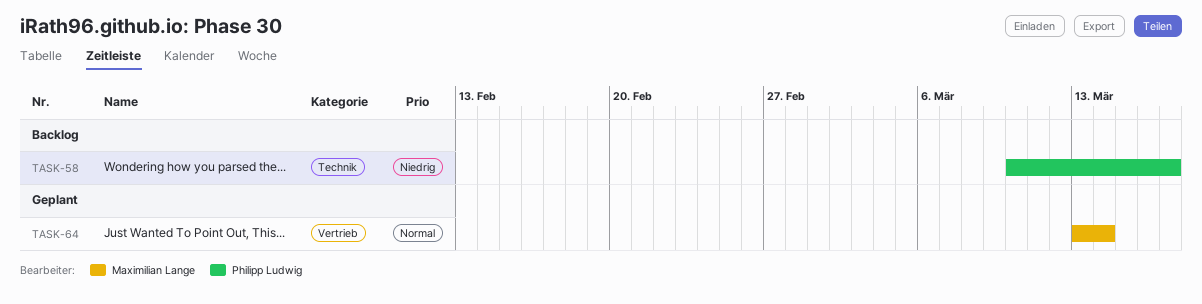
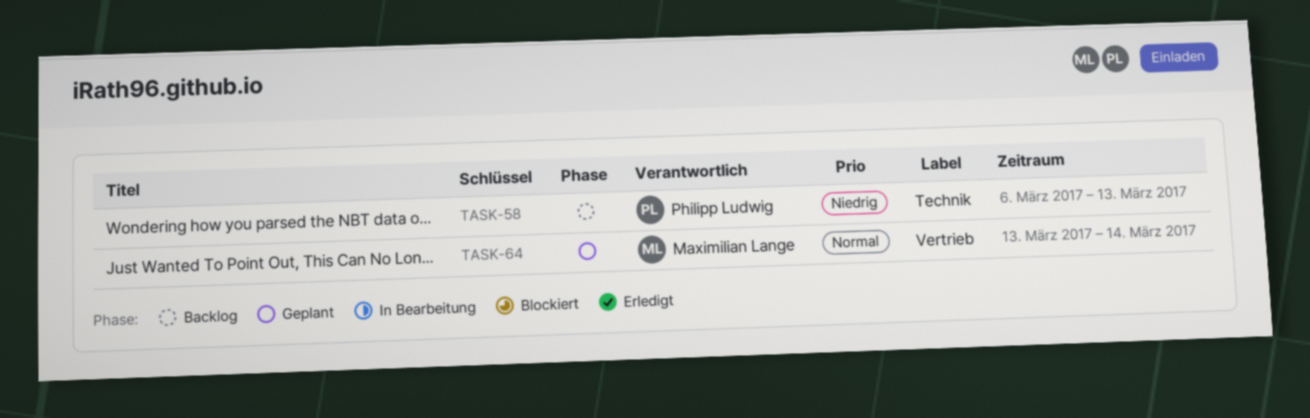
TASK-58, start: Mar 10 -> Mar 6
TASK-58, due: Mar 17 -> Mar 13

